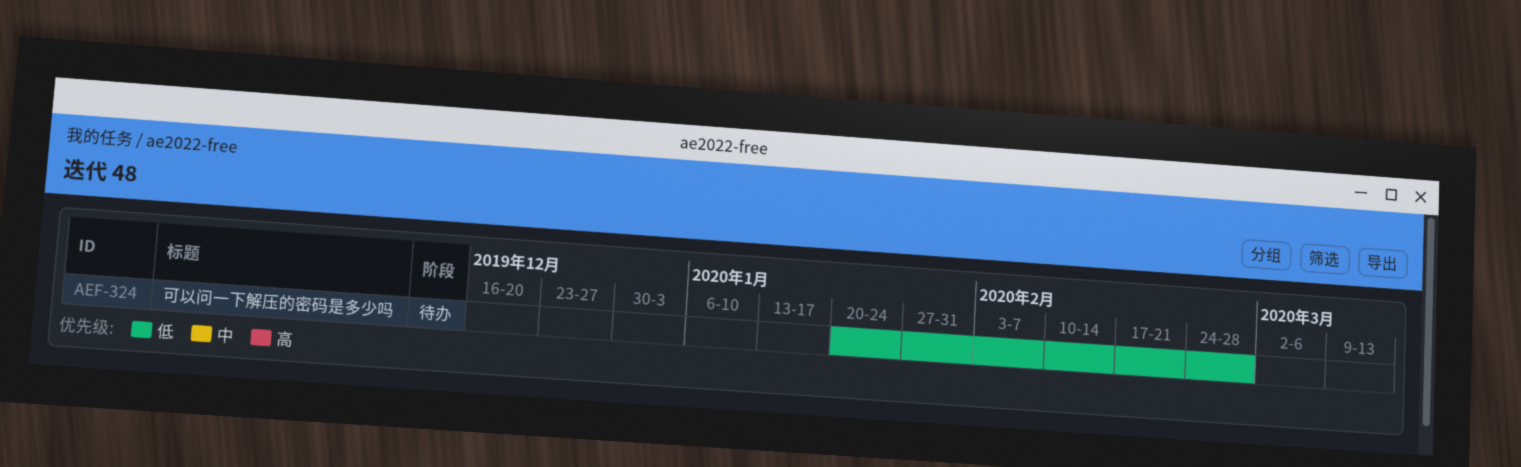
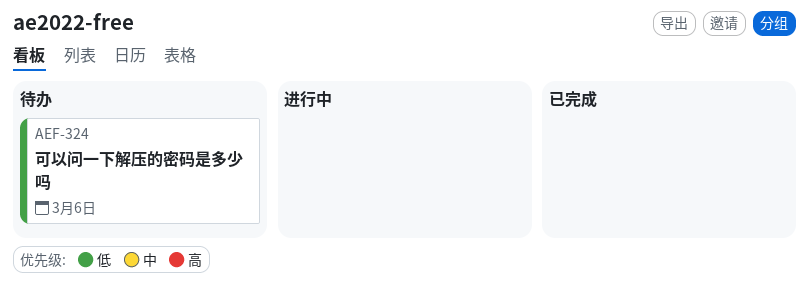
AEF-324, due: Feb 28 -> Mar 6

